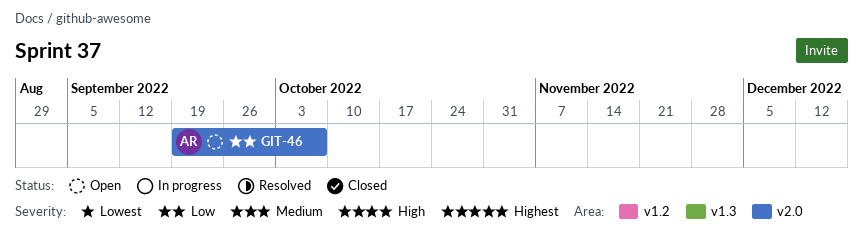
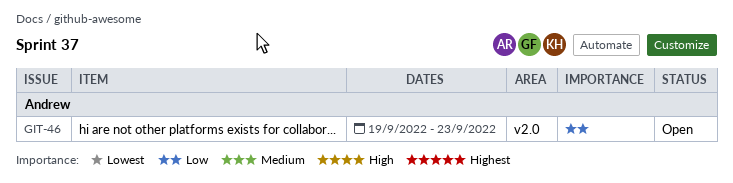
GIT-46, due: Oct 7 -> Sep 23

